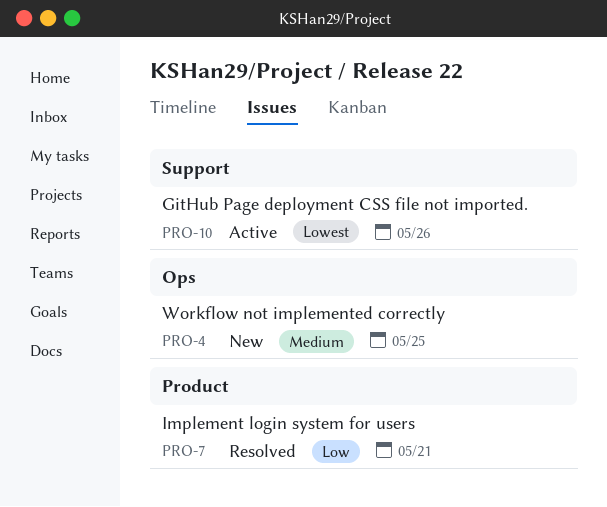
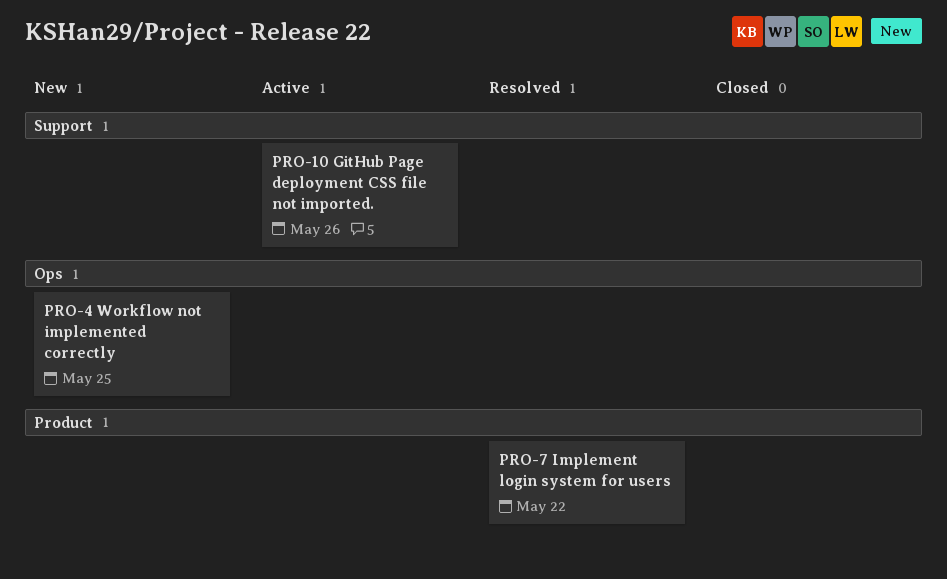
PRO-7, due: May 21 -> May 22

